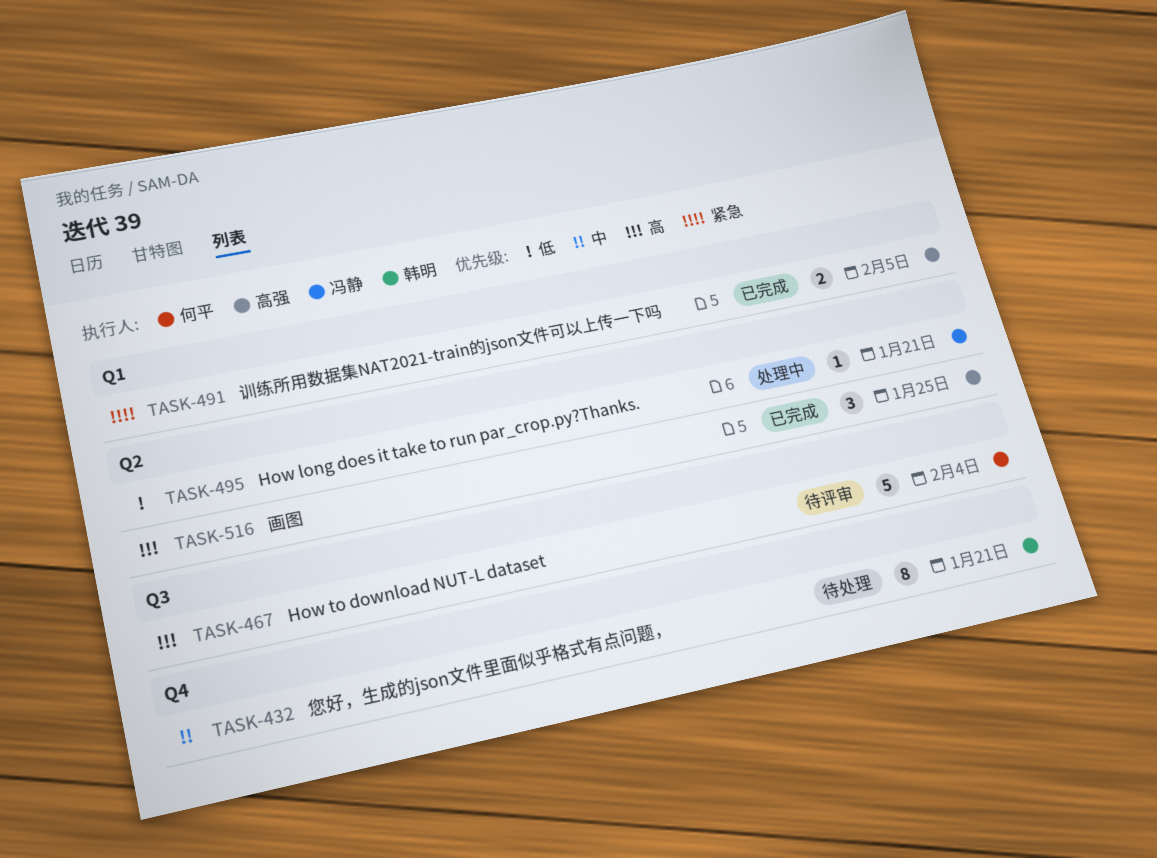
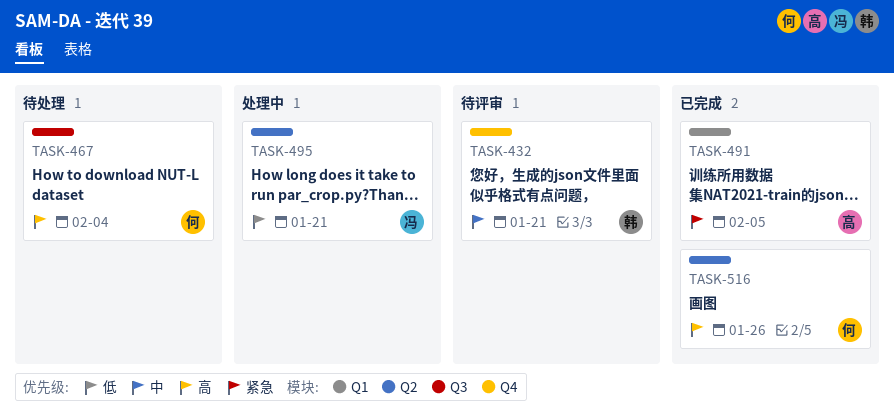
TASK-432, status: 待处理 -> 待评审
TASK-467, status: 待评审 -> 待处理
TASK-516, owner: 高强 -> 何平
TASK-516, due: Jan 25 -> Jan 26

